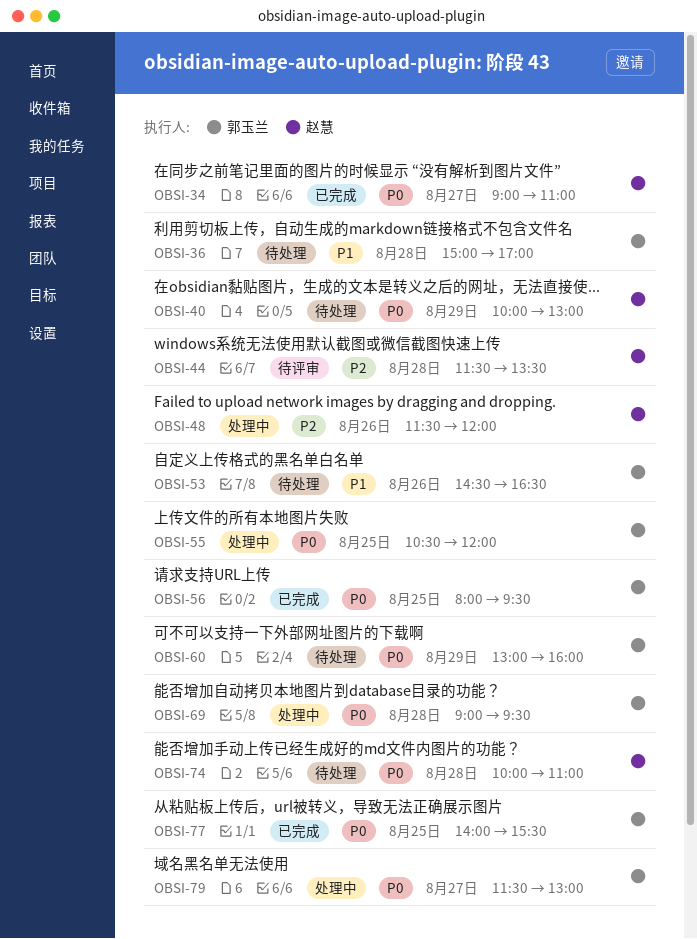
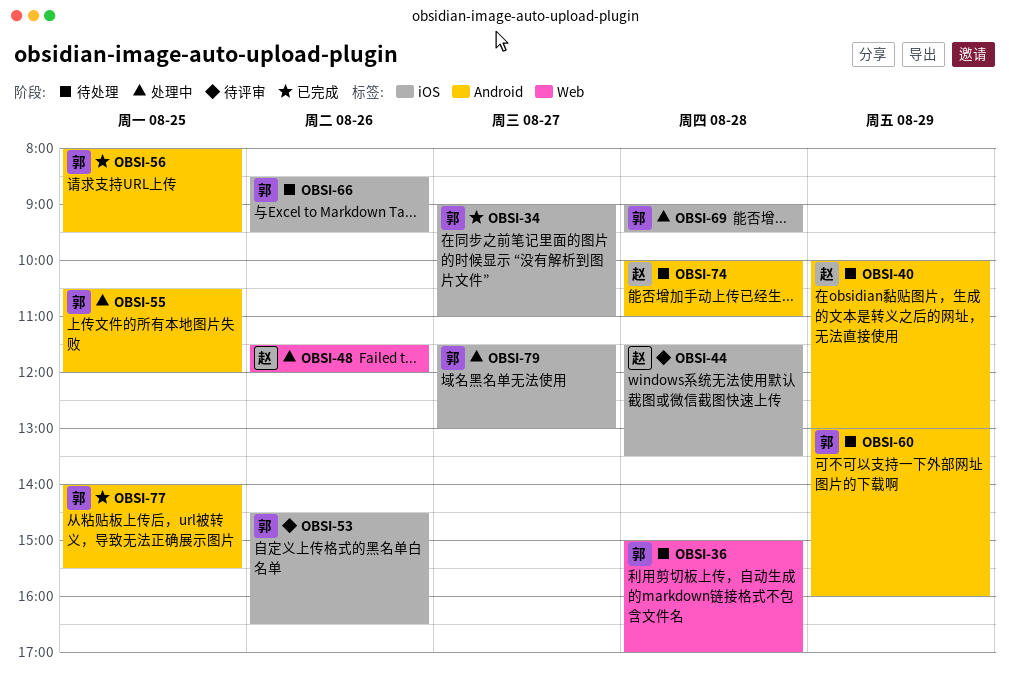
OBSI-34, owner: 赵慧 -> 郭玉兰
OBSI-53, status: 待处理 -> 待评审
OBSI-66: none -> present

